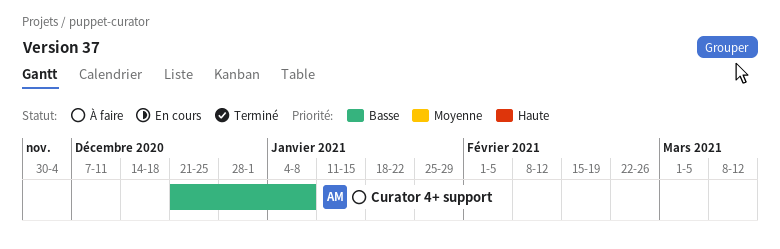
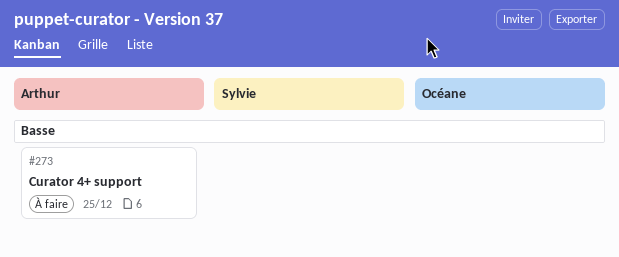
Curator 4+ support, due: Jan 8 -> Dec 25

